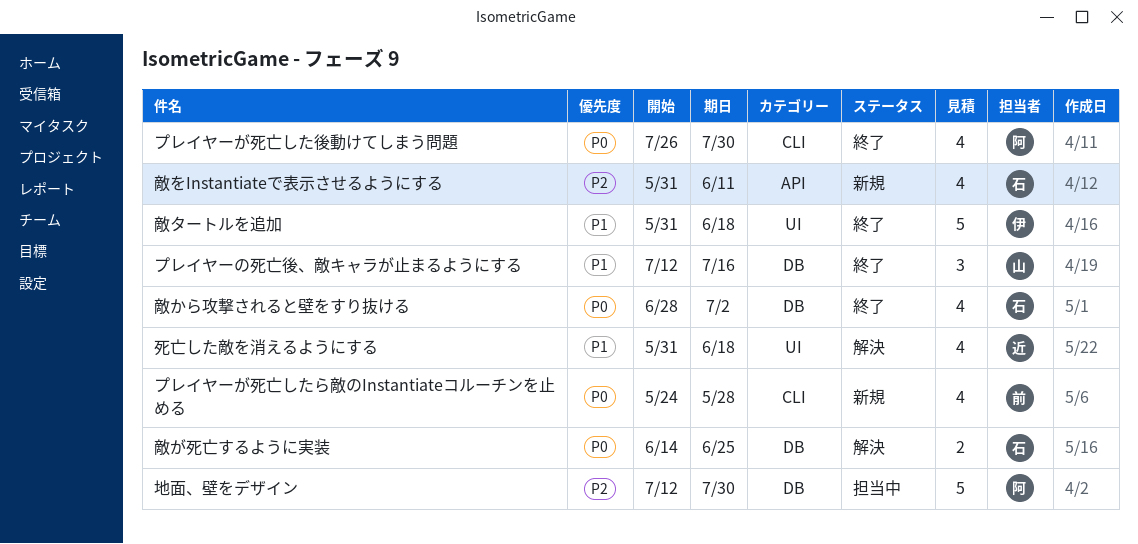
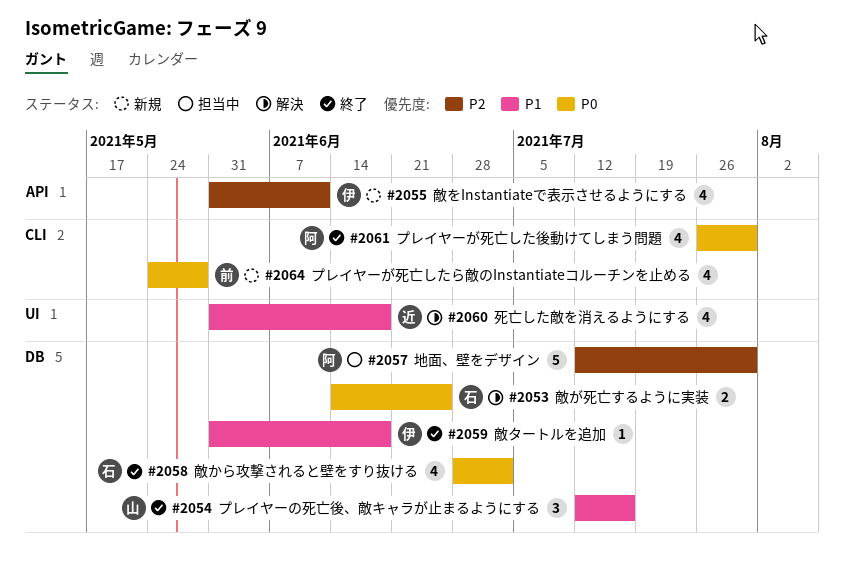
敵をInstantiateで表示させるようにする, owner: 石 -> 伊
敵タートルを追加, label: UI -> DB
敵タートルを追加, estimate: 5 -> 1

